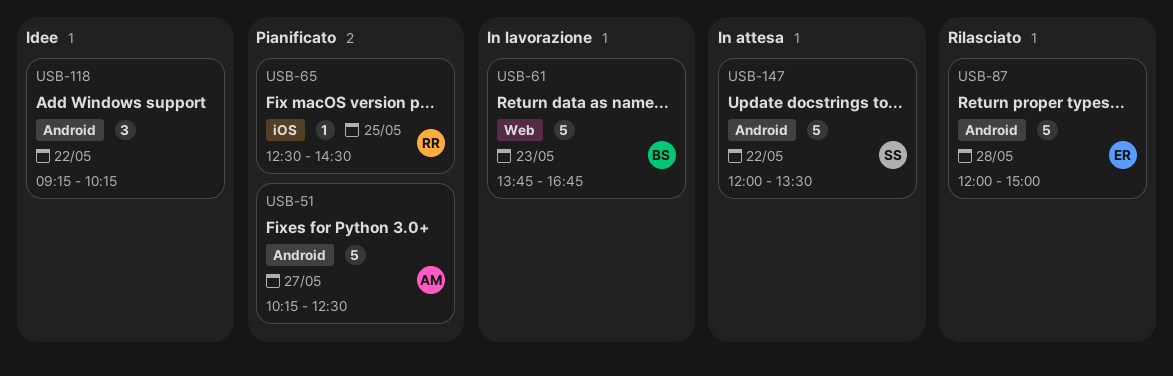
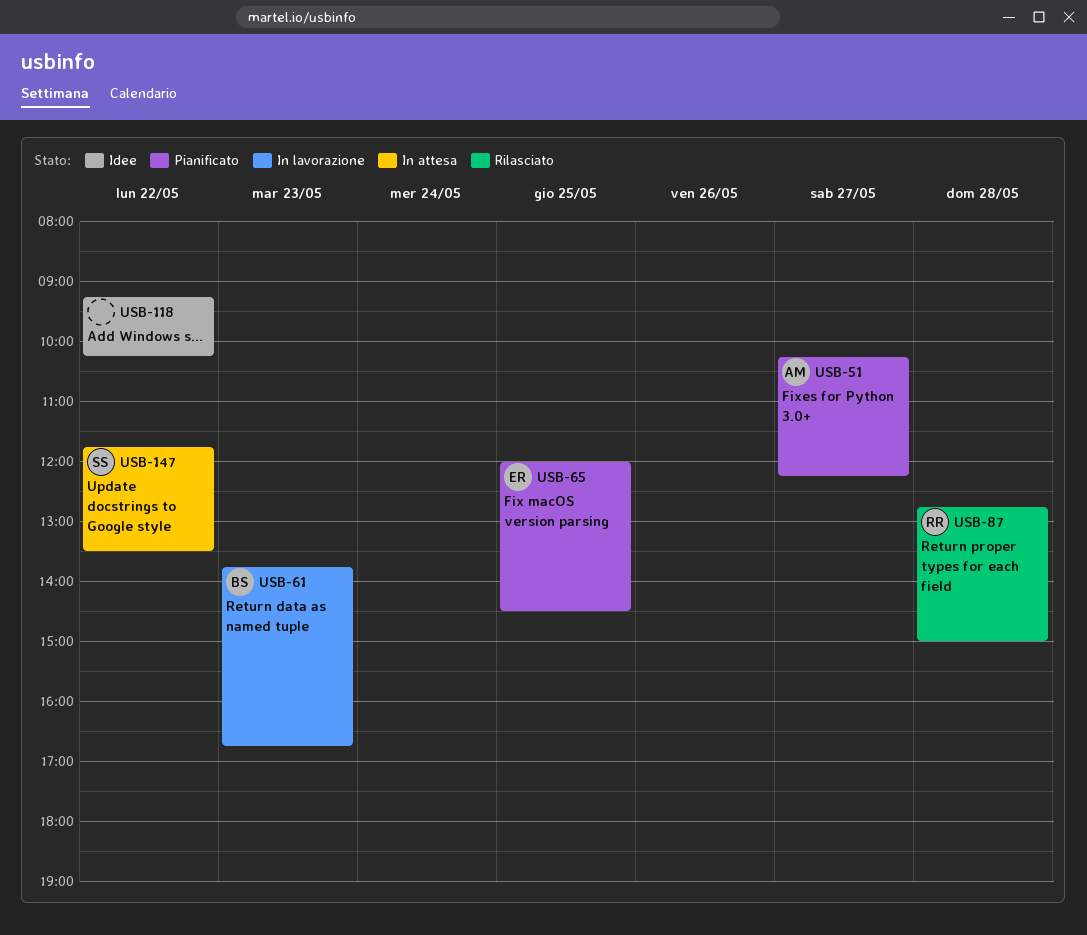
USB-51, ends: 12:30 -> 12:15
USB-65, owner: RR -> ER
USB-65, begins: 12:30 -> 12:00
USB-87, owner: ER -> RR
USB-87, begins: 12:00 -> 12:45
USB-147, begins: 12:00 -> 11:45

